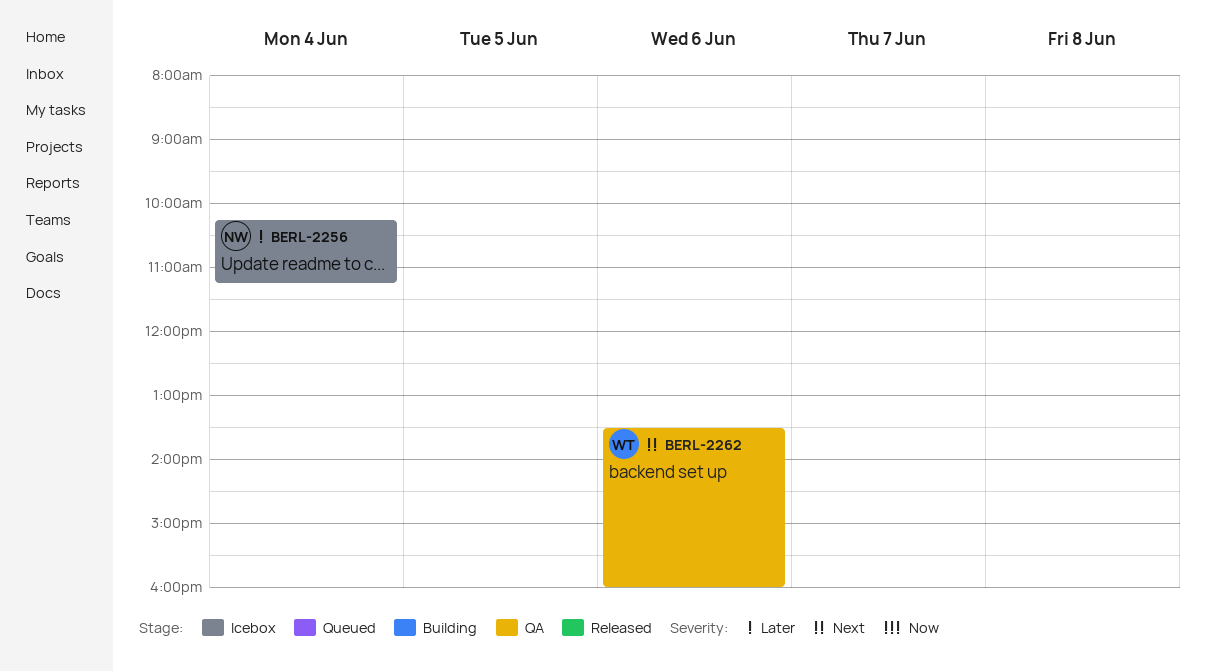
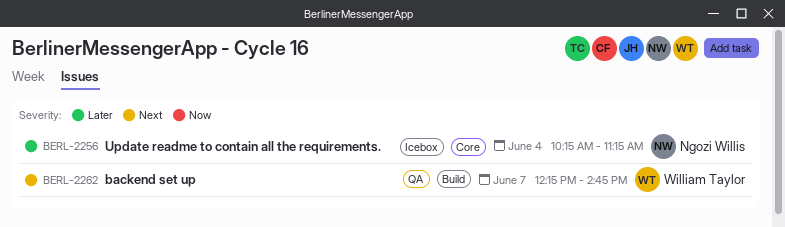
BERL-2262, day: Jun 6 -> Jun 7
BERL-2262, begins: 13:30 -> 12:15
BERL-2262, ends: 16:00 -> 14:45

